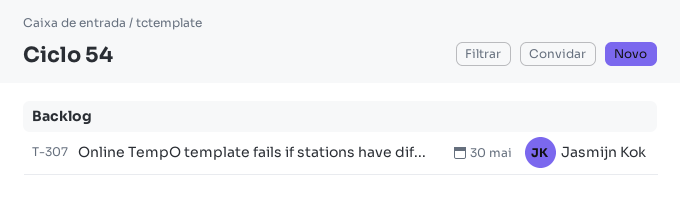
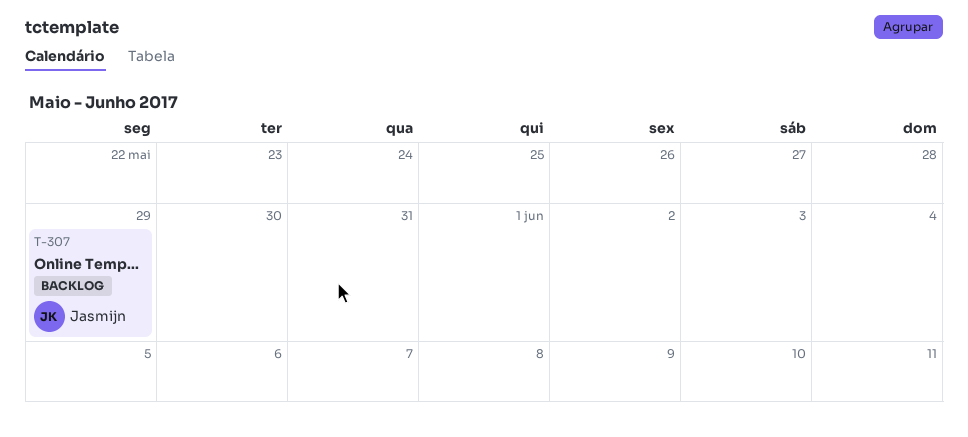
T-307, due: May 30 -> May 29

